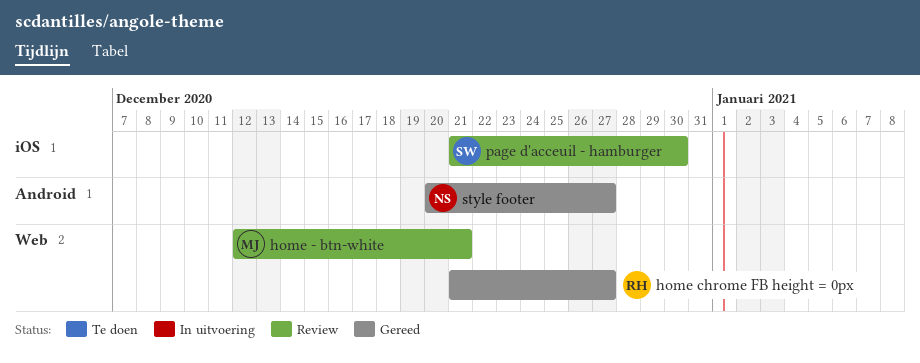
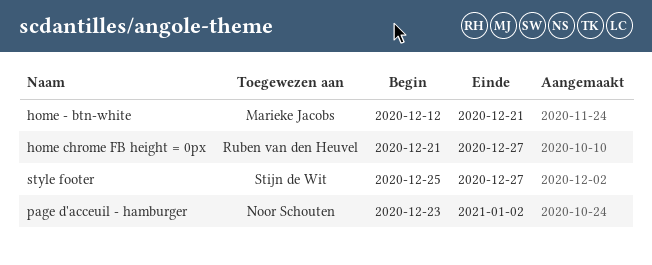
page d'acceuil - hamburger, owner: Stijn de Wit -> Noor Schouten
page d'acceuil - hamburger, start: Dec 21 -> Dec 23
page d'acceuil - hamburger, due: Dec 30 -> Jan 2
style footer, owner: Noor Schouten -> Stijn de Wit
style footer, start: Dec 20 -> Dec 25

